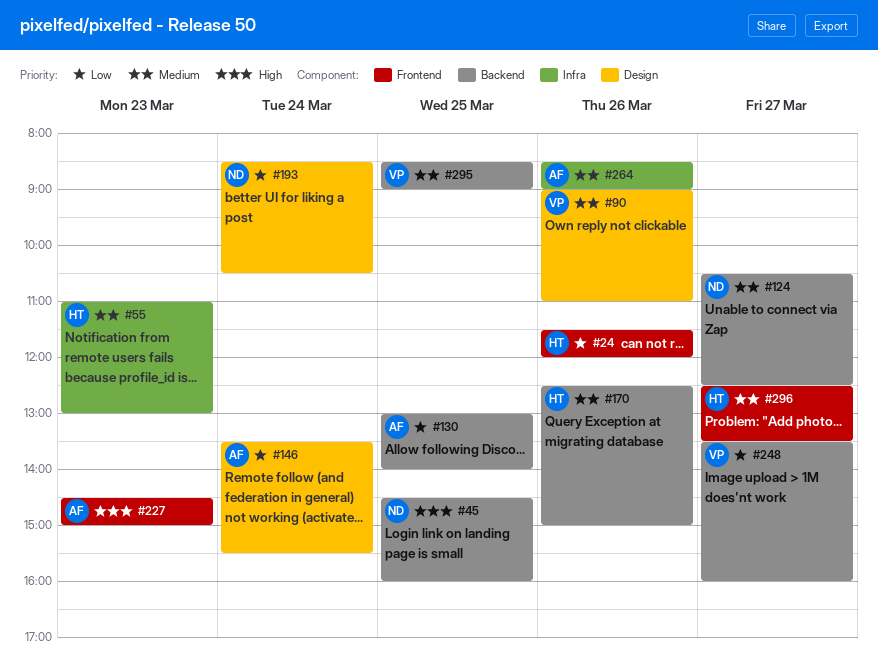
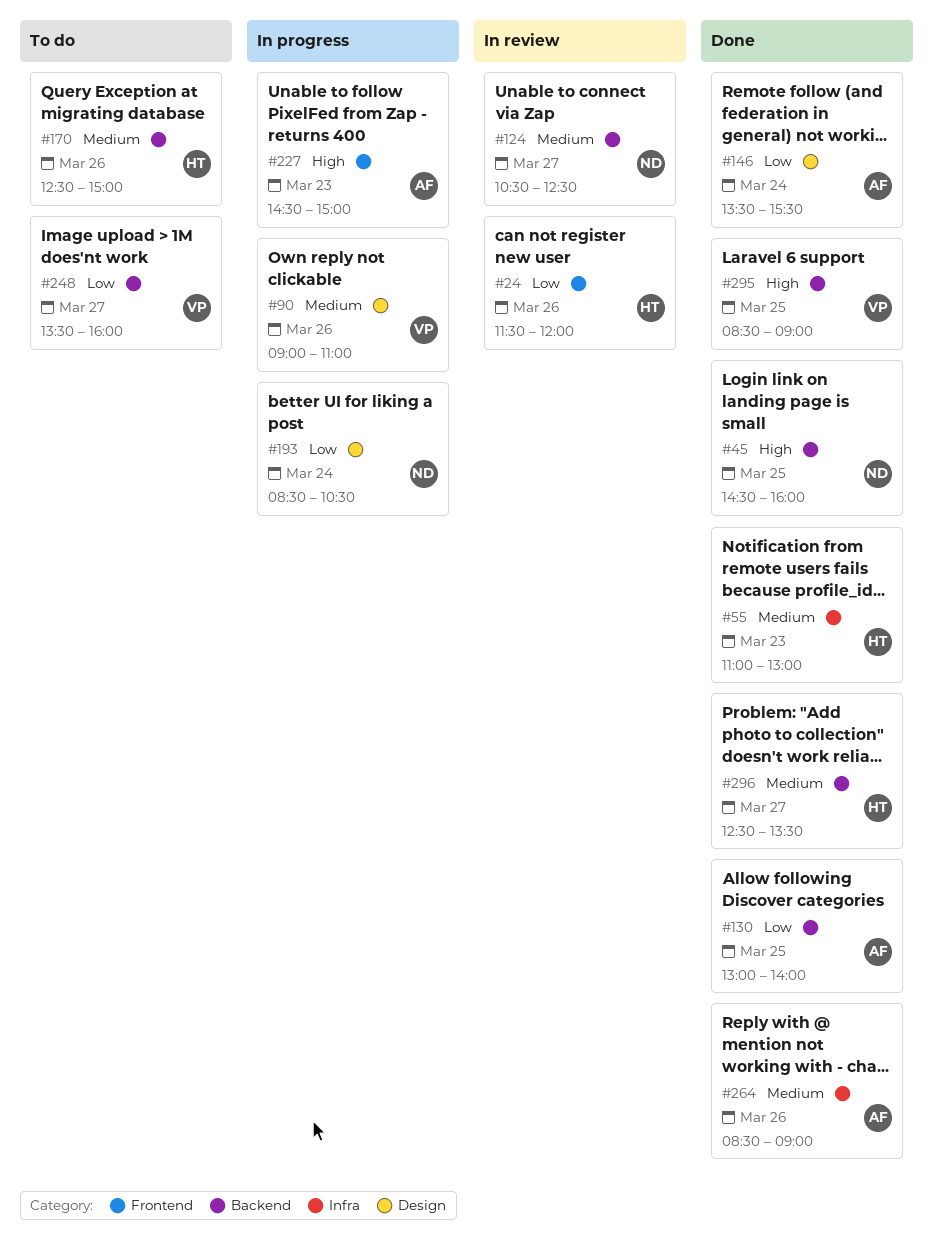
#295, priority: Medium -> High
#296, label: Frontend -> Backend

